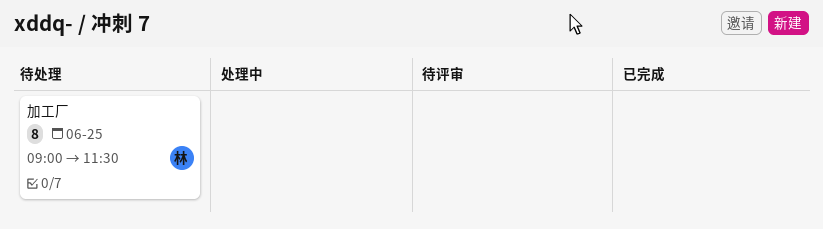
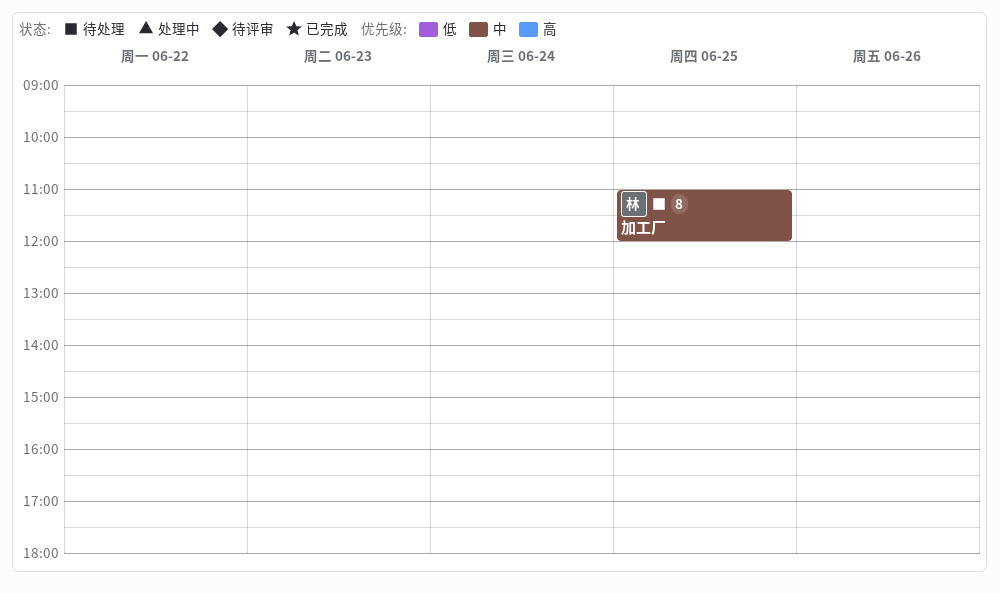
加工厂, begins: 09:00 -> 11:00
加工厂, ends: 11:30 -> 12:00

